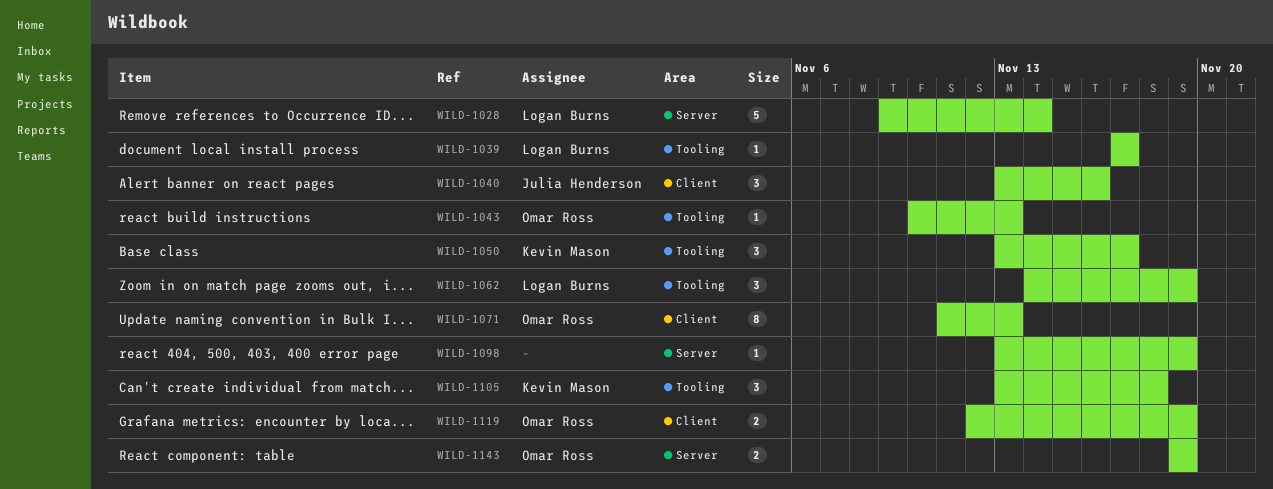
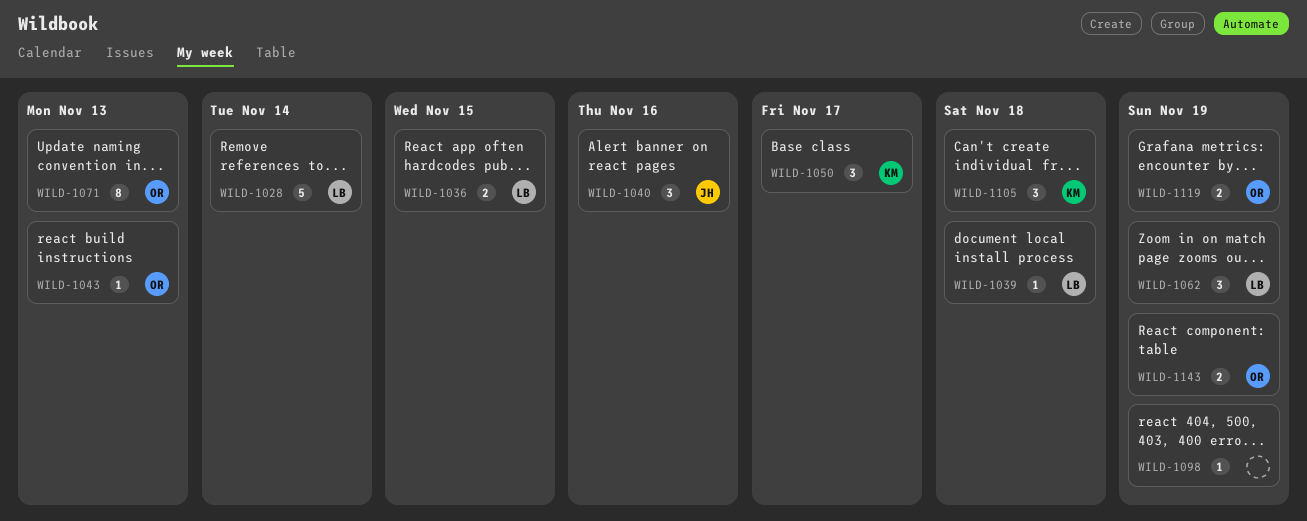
WILD-1036: none -> present
WILD-1039, due: Nov 17 -> Nov 18

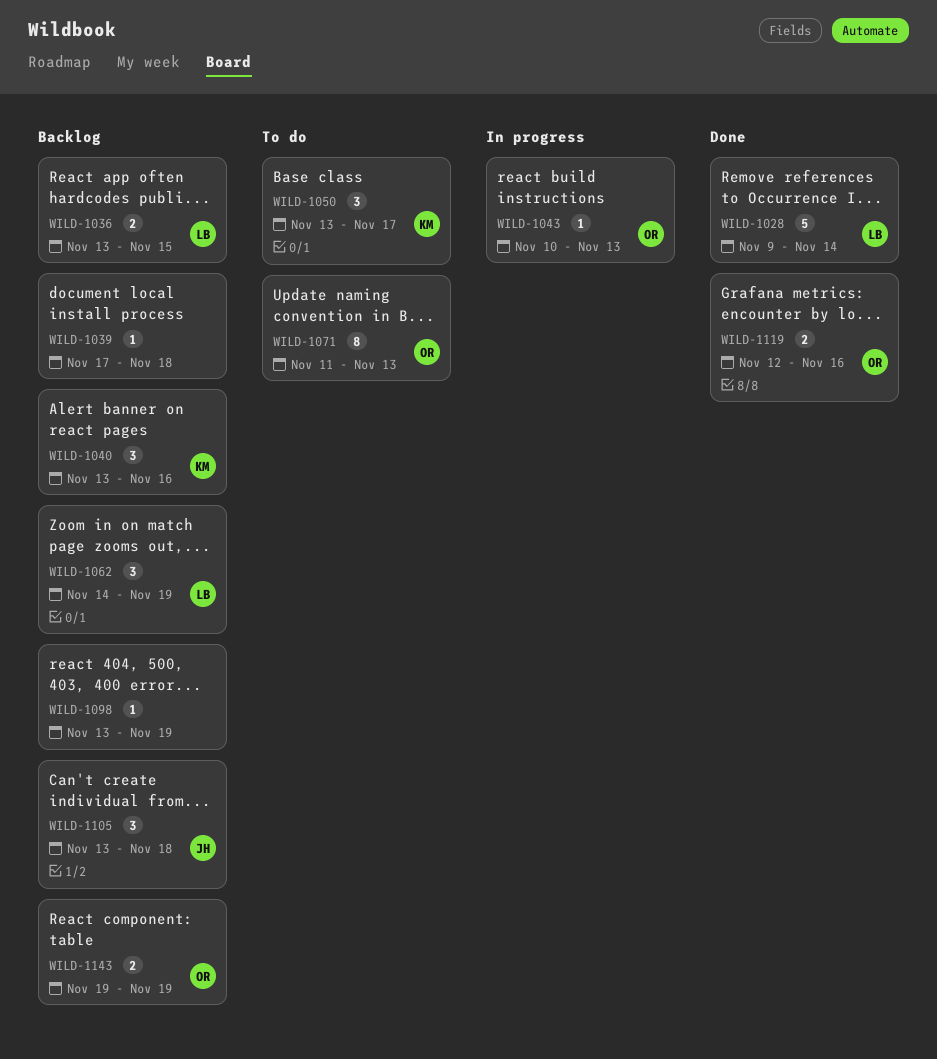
WILD-1039, owner: LB -> none
WILD-1040, owner: JH -> KM
WILD-1105, owner: KM -> JH
WILD-1119, due: Nov 19 -> Nov 16

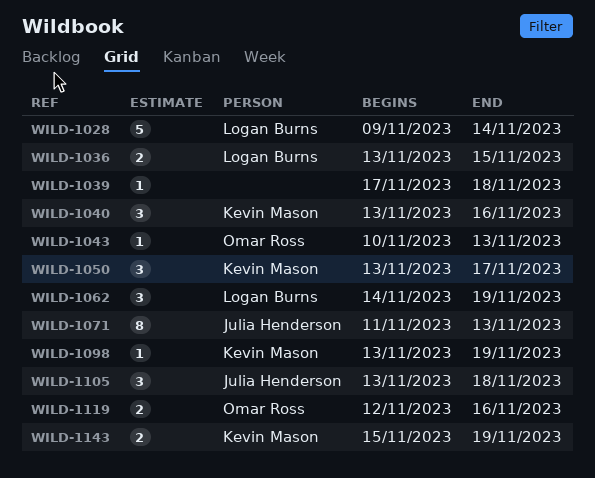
WILD-1071, owner: Omar Ross -> Julia Henderson
WILD-1098, owner: none -> Kevin Mason
WILD-1143, owner: Omar Ross -> Kevin Mason
WILD-1143, start: Nov 19 -> Nov 15

